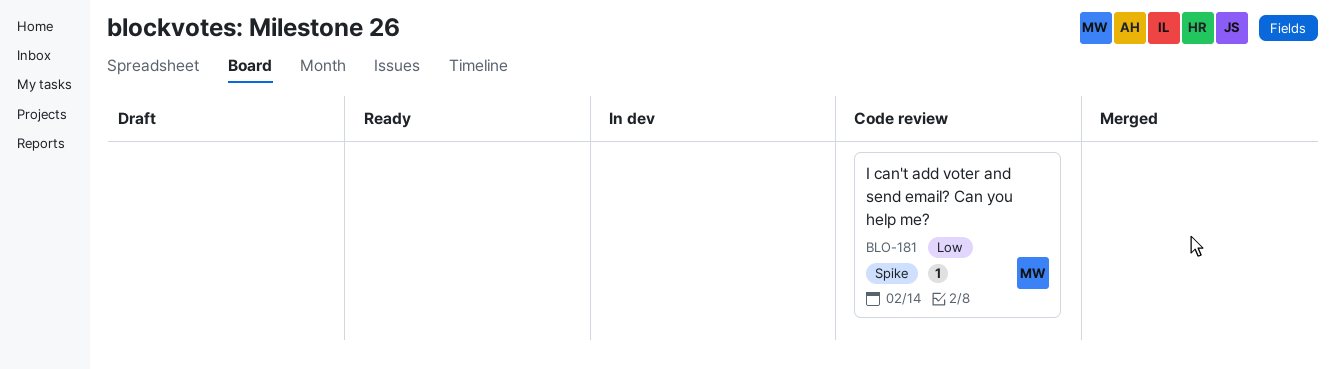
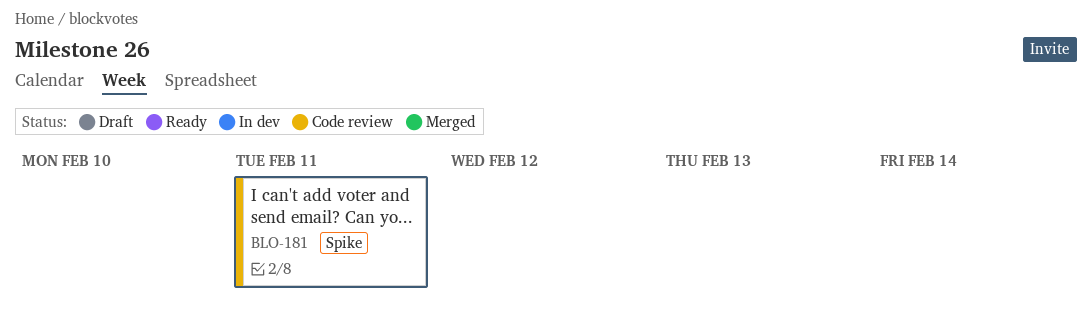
BLO-181, due: Feb 14 -> Feb 11

